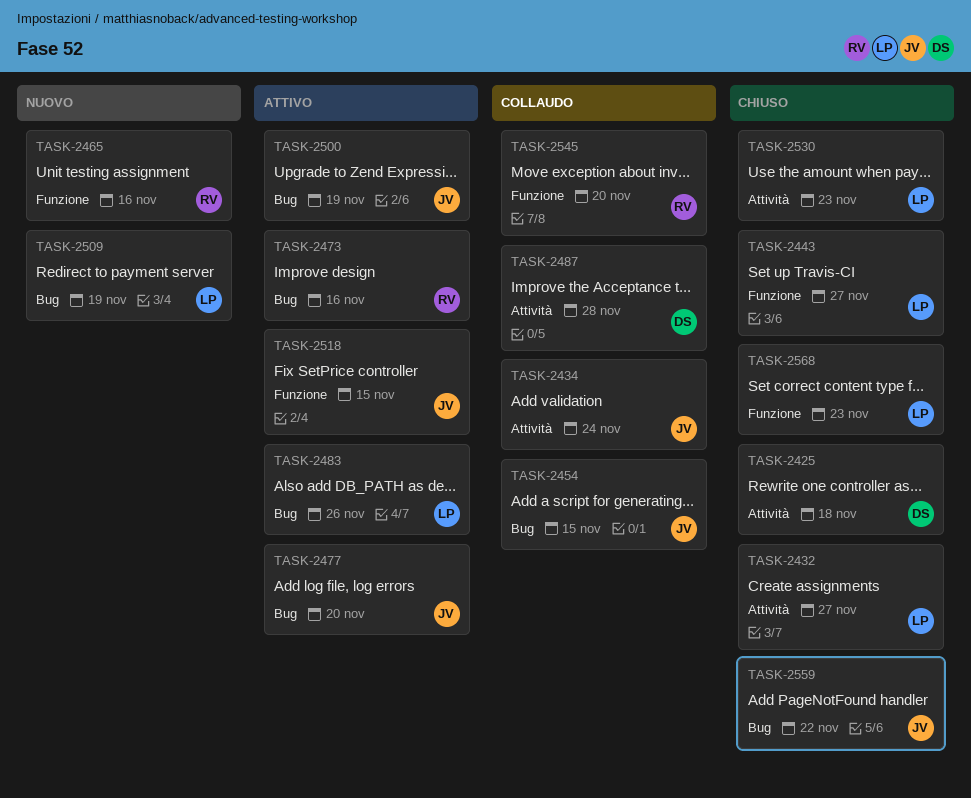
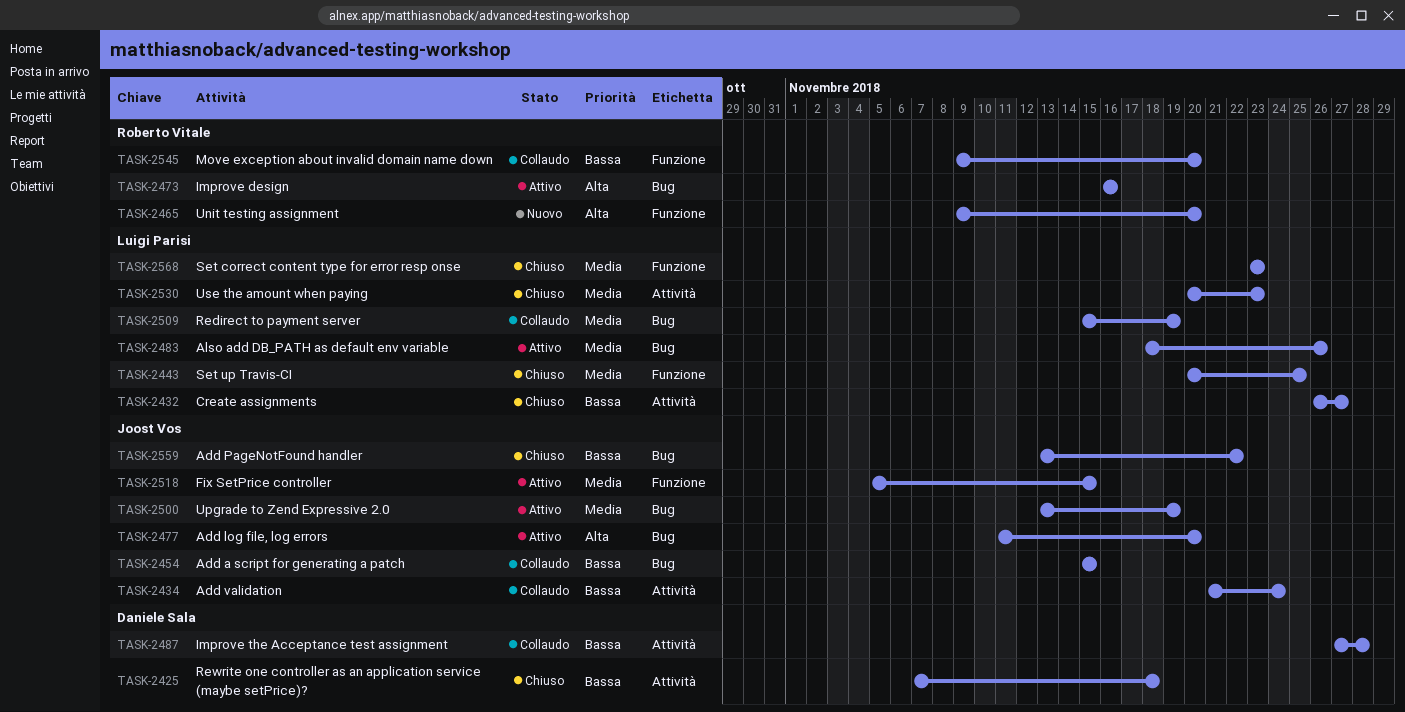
TASK-2443, due: Nov 27 -> Nov 25
TASK-2465, due: Nov 16 -> Nov 20
TASK-2509, status: Nuovo -> Collaudo

